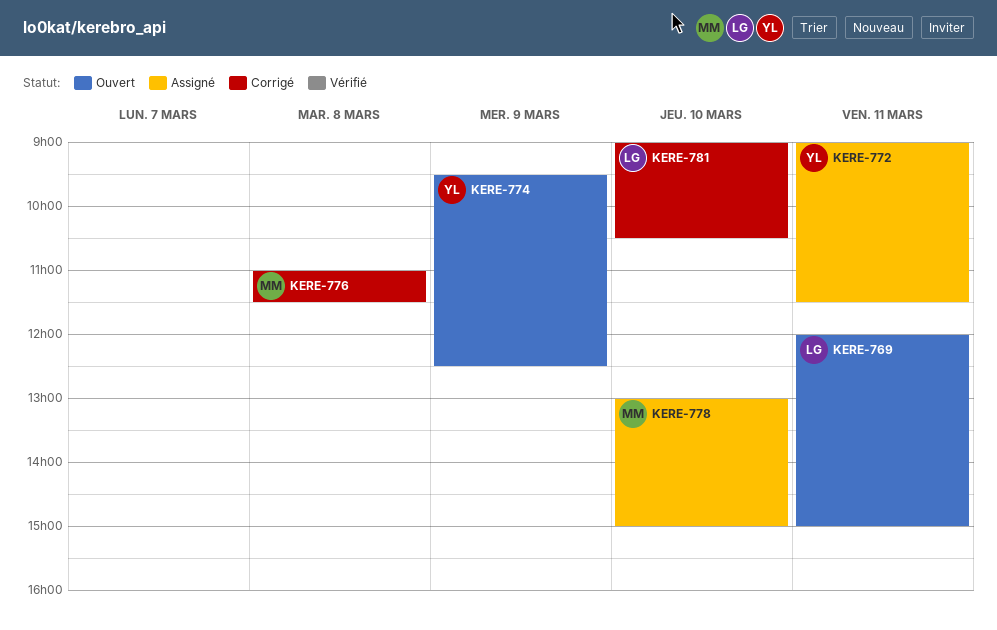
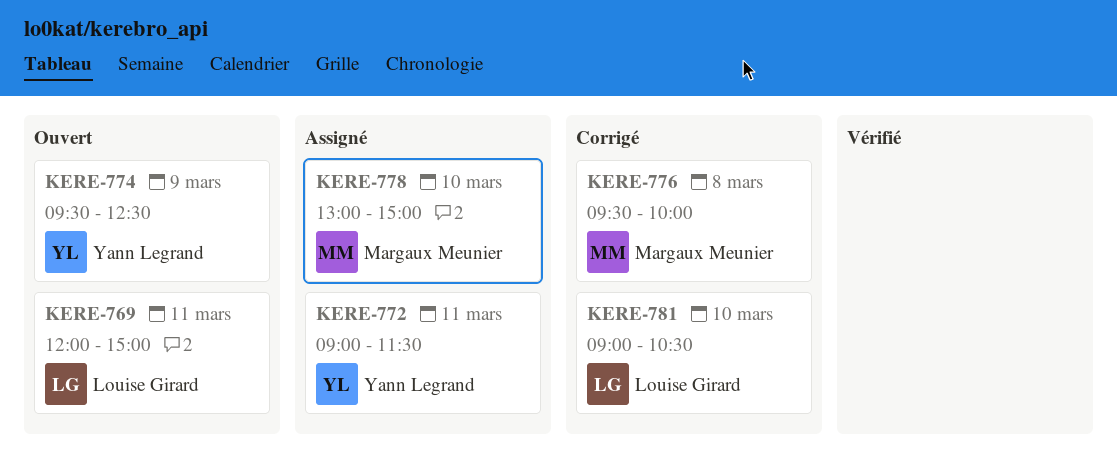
KERE-776, begins: 11:00 -> 09:30
KERE-776, ends: 11:30 -> 10:00

